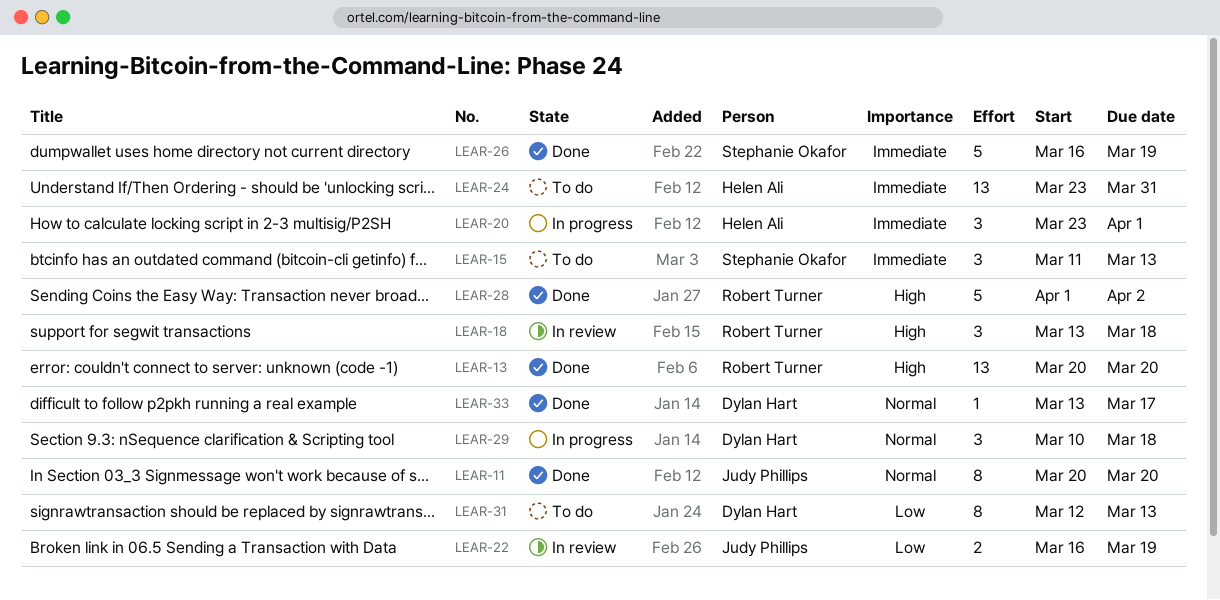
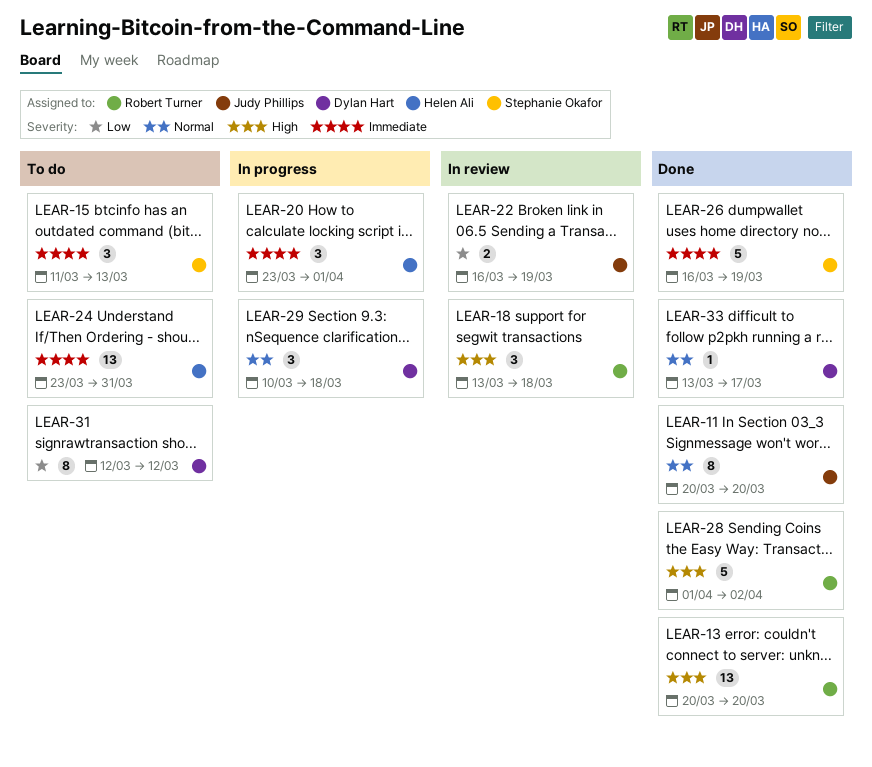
LEAR-31, due: Mar 13 -> Mar 12

